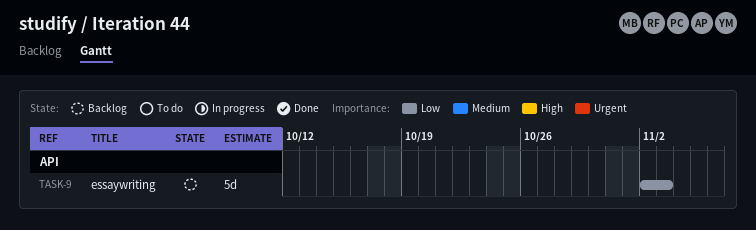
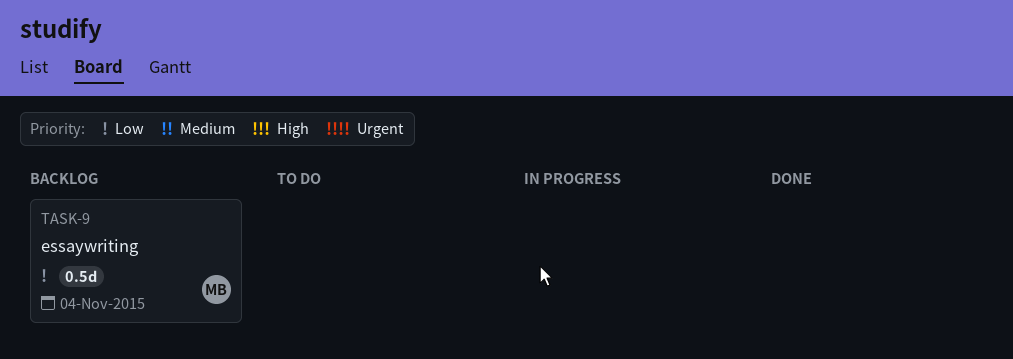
TASK-9, estimate: 5d -> 0.5d
TASK-9, due: Nov 3 -> Nov 4

